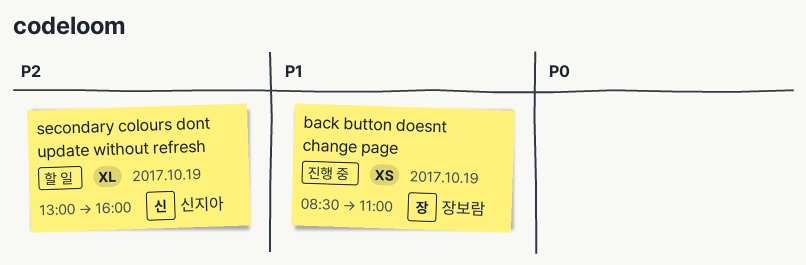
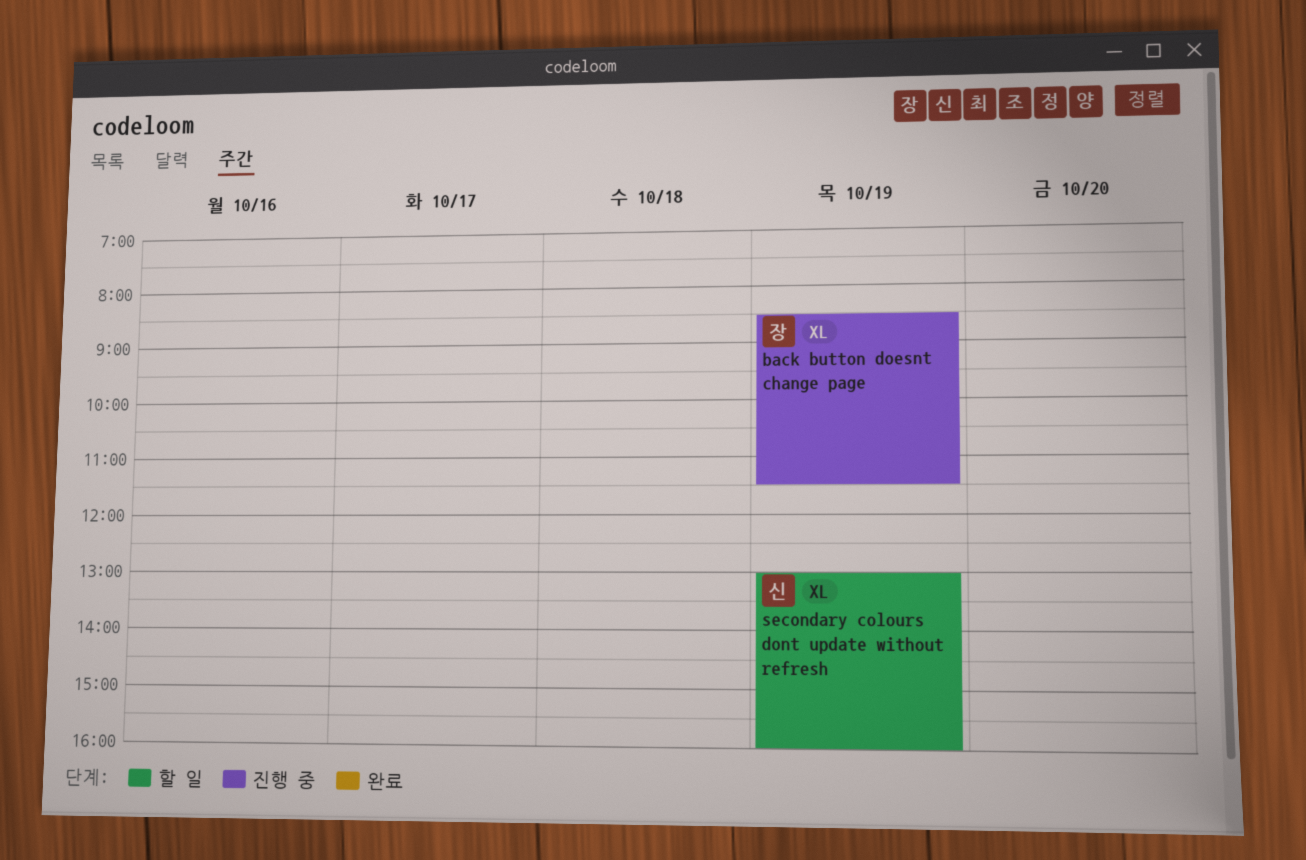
back button doesnt change page, estimate: XS -> XL
back button doesnt change page, ends: 11:00 -> 11:30

